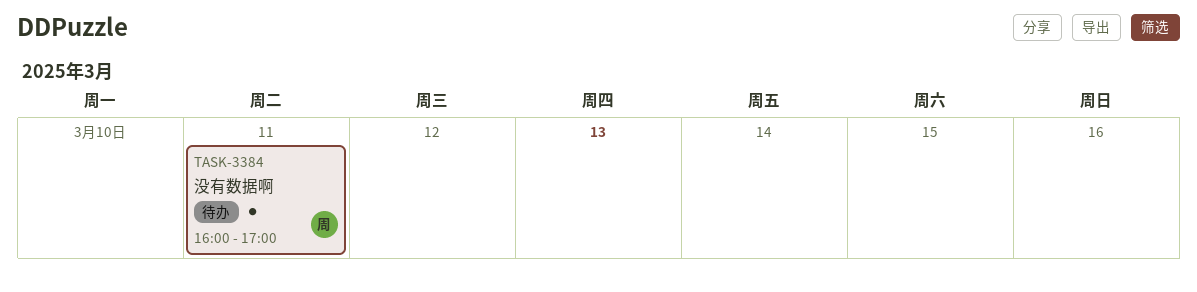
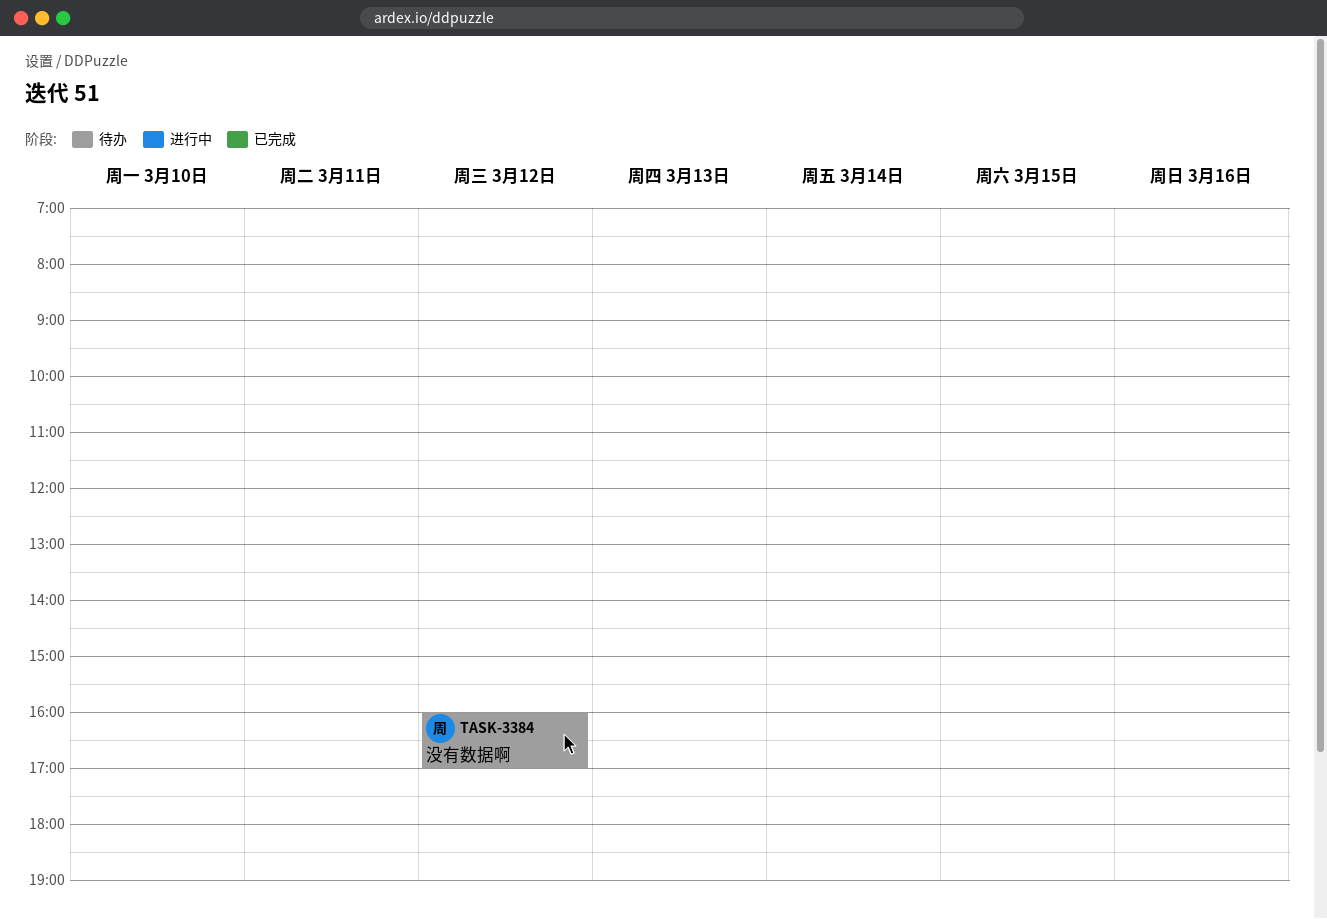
TASK-3384, day: Mar 11 -> Mar 12

